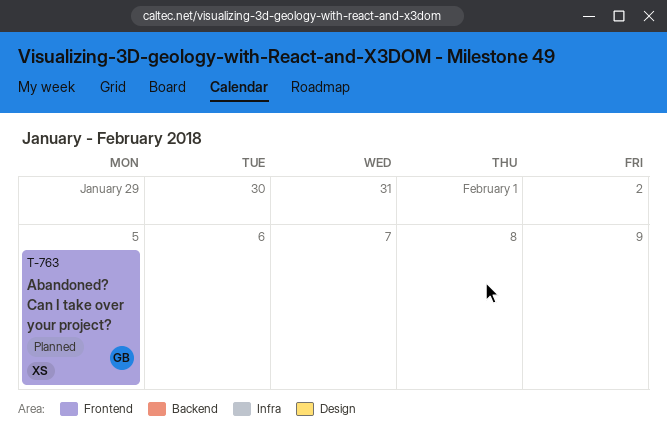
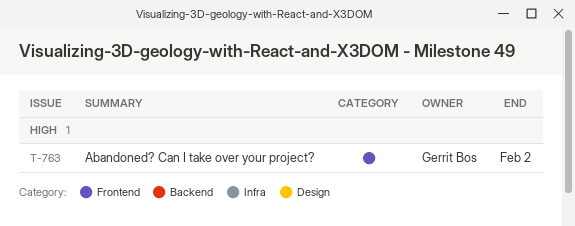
T-763, due: Feb 5 -> Feb 2

